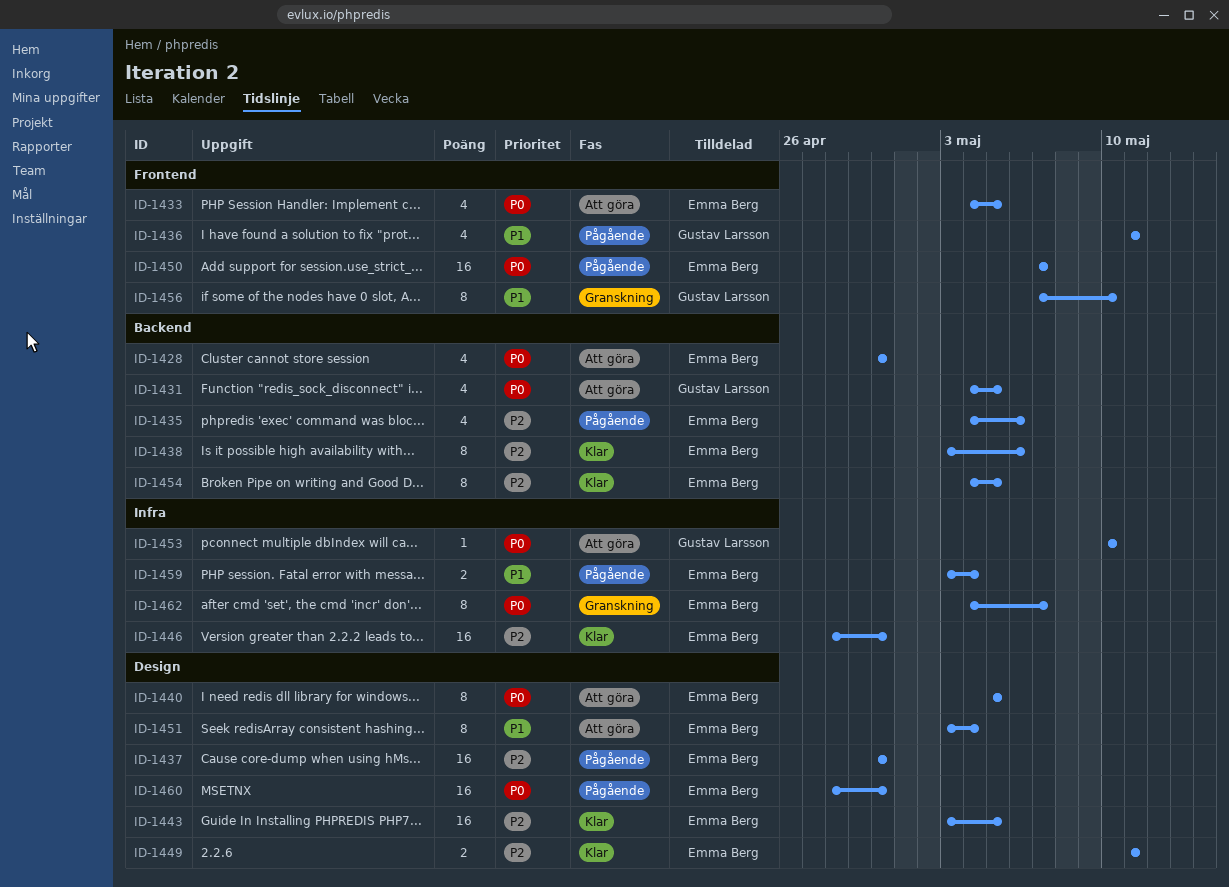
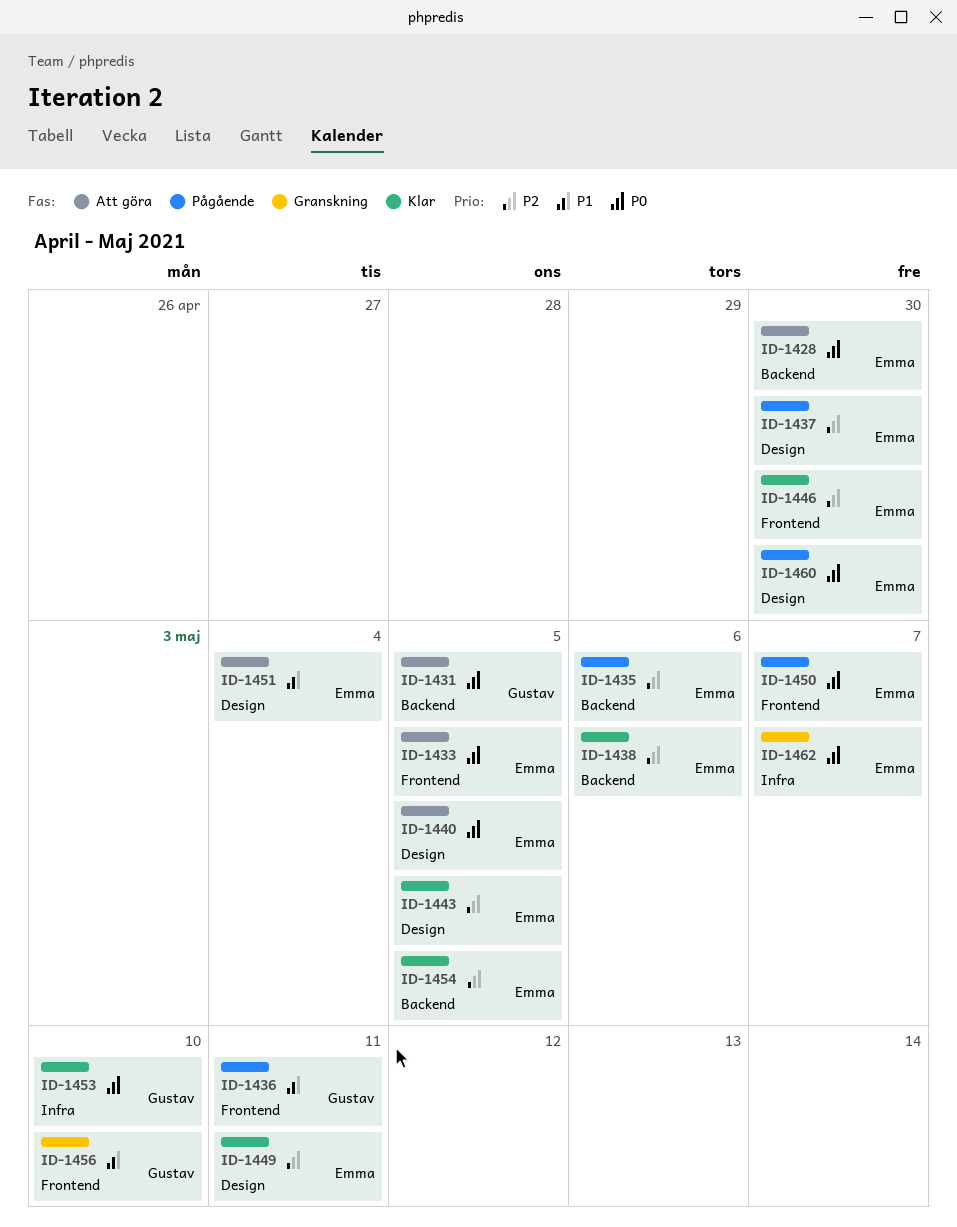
ID-1446, label: Infra -> Frontend
ID-1453, status: Att göra -> Klar
ID-1459: present -> none

